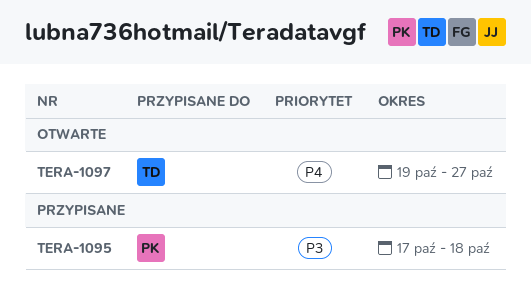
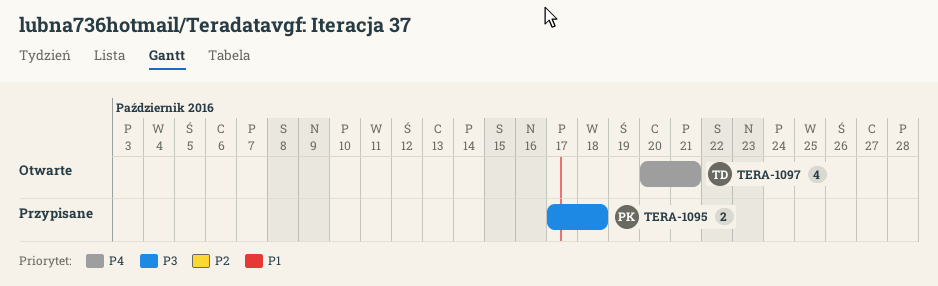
TERA-1097, start: Oct 19 -> Oct 20
TERA-1097, due: Oct 27 -> Oct 21

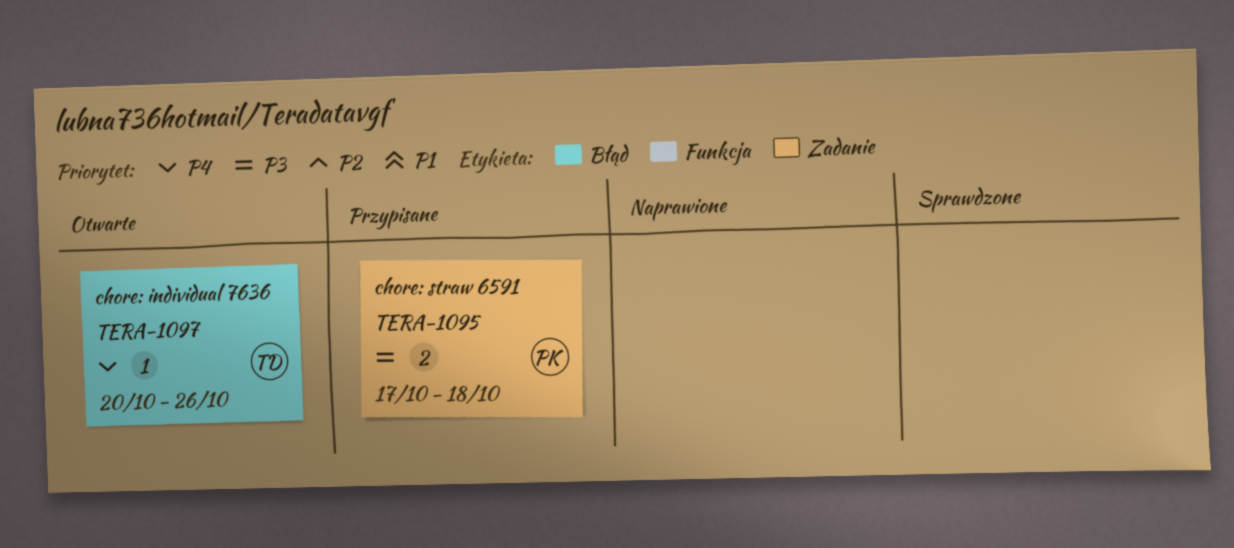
TERA-1097, estimate: 4 -> 1
TERA-1097, due: Oct 21 -> Oct 26

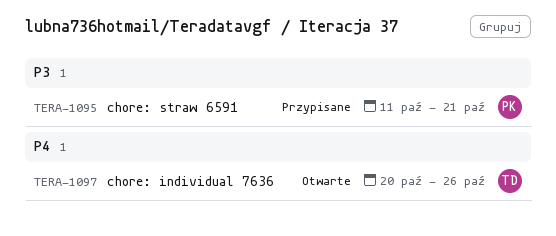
TERA-1095, start: Oct 17 -> Oct 11
TERA-1095, due: Oct 18 -> Oct 21

